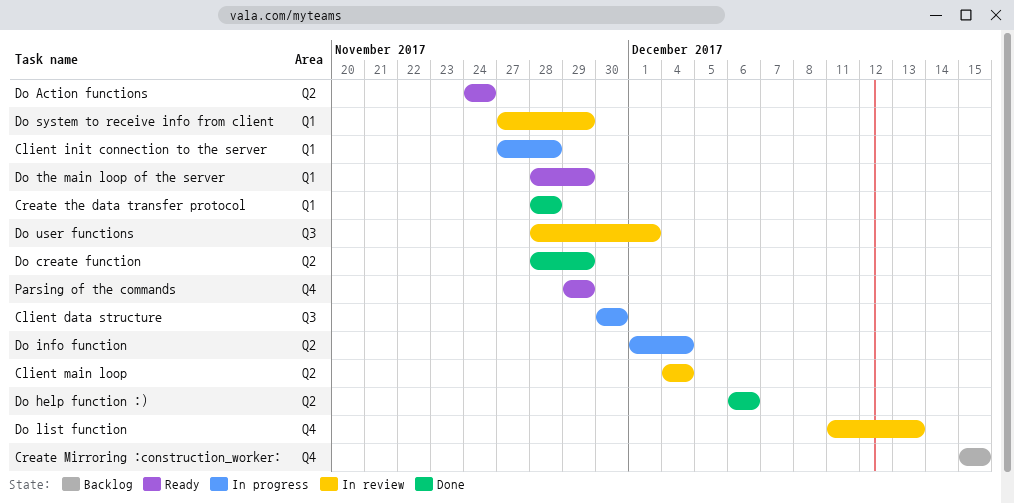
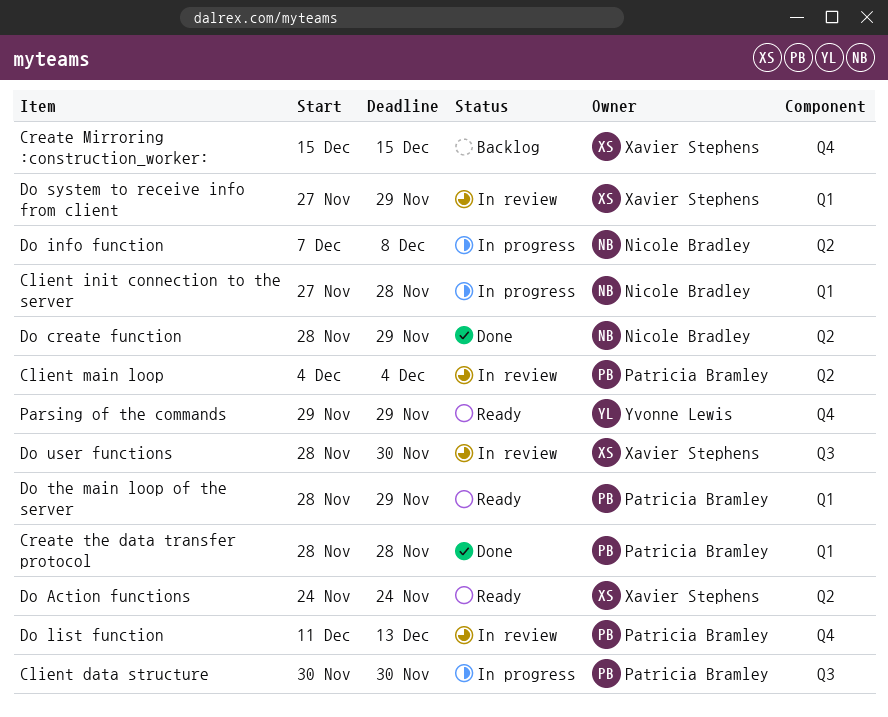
Do help function :): present -> none
Do info function, start: Dec 1 -> Dec 7
Do info function, due: Dec 4 -> Dec 8
Do user functions, due: Dec 1 -> Nov 30

